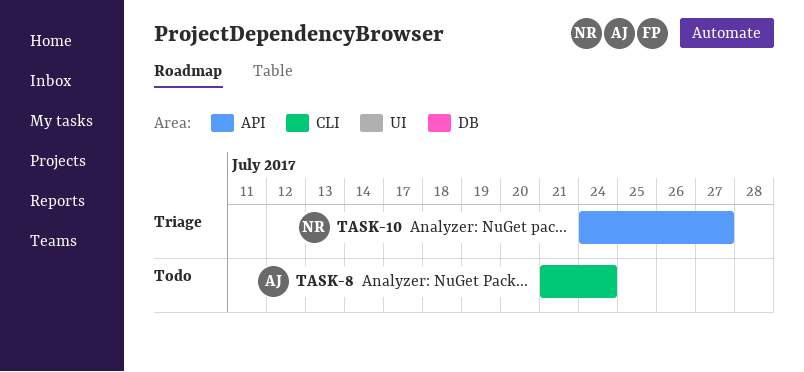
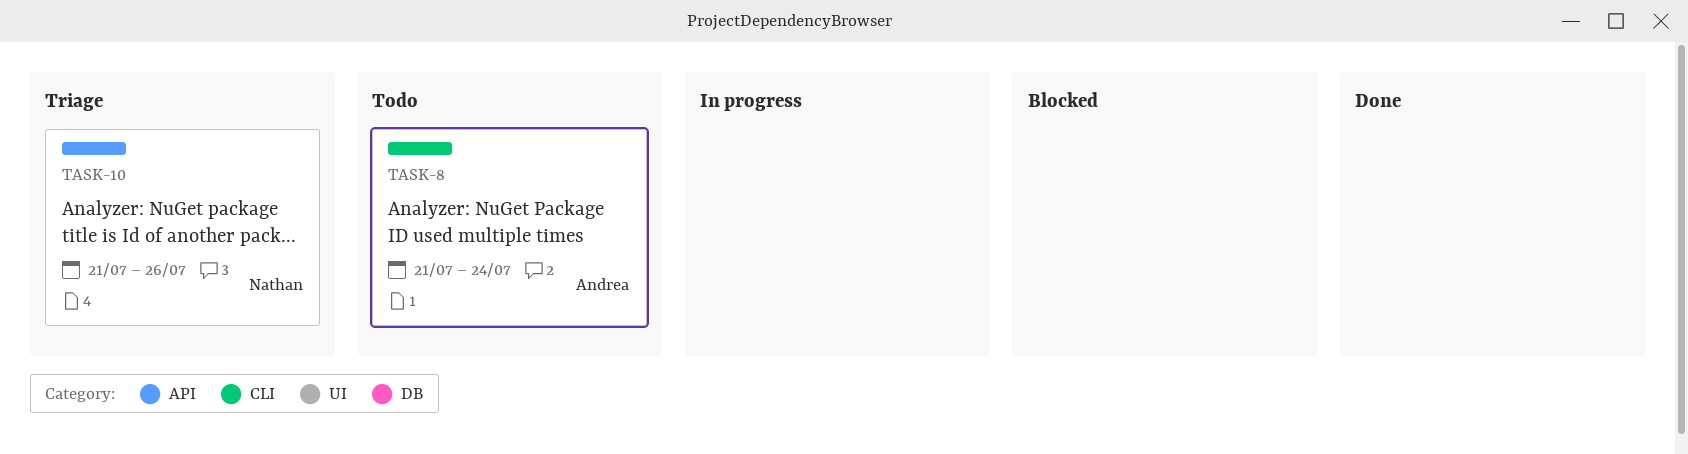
TASK-10, start: Jul 24 -> Jul 21
TASK-10, due: Jul 27 -> Jul 26

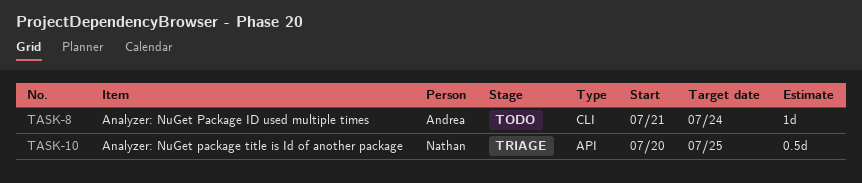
TASK-10, start: Jul 21 -> Jul 20
TASK-10, due: Jul 26 -> Jul 25

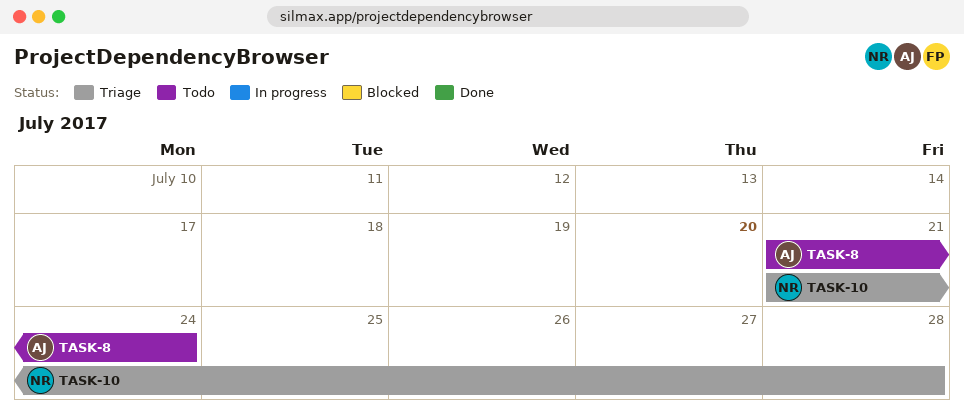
TASK-10, start: Jul 20 -> Jul 21
TASK-10, due: Jul 25 -> Jul 28

